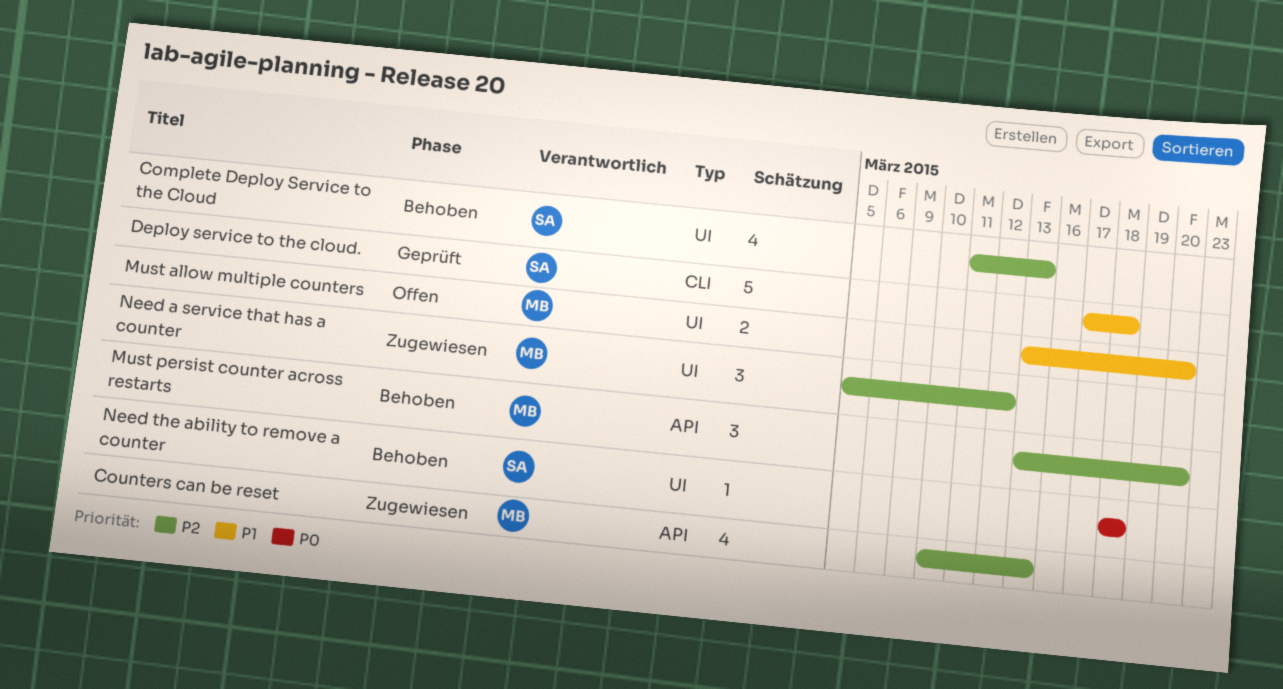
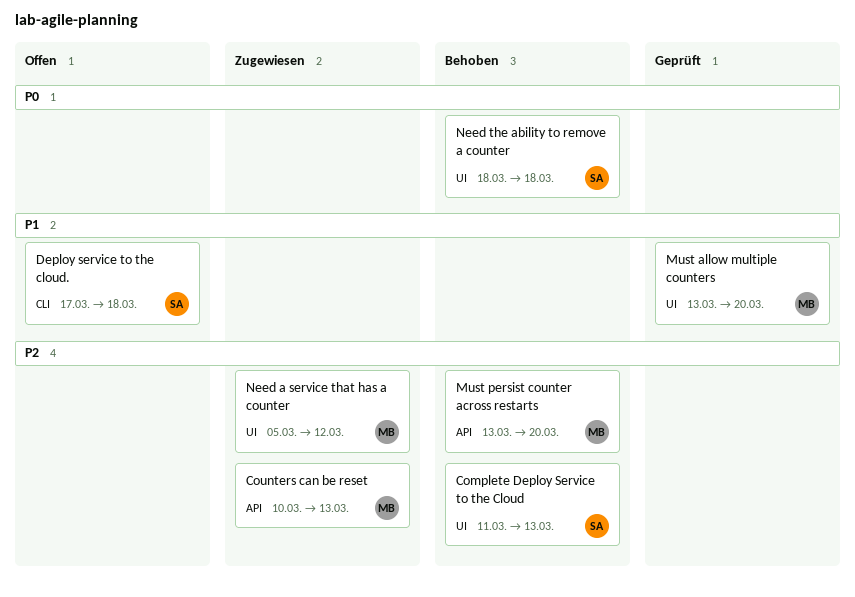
Deploy service to the cloud., status: Geprüft -> Offen
Must allow multiple counters, status: Offen -> Geprüft

